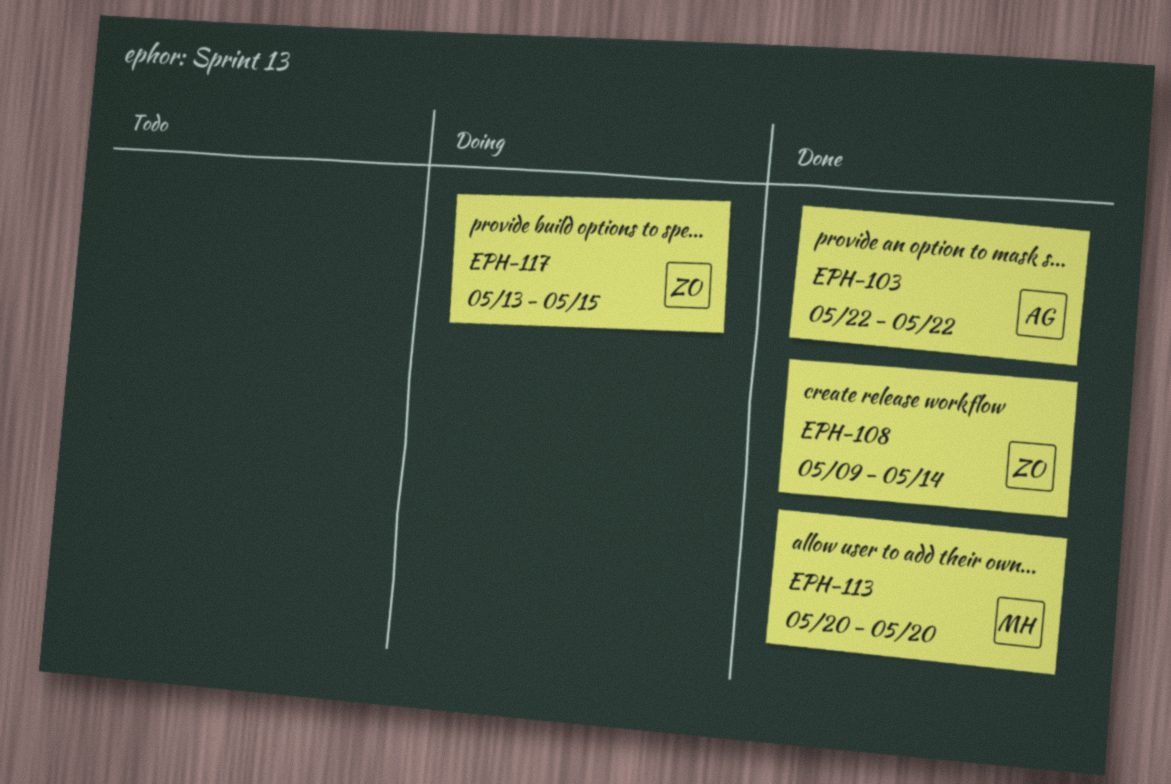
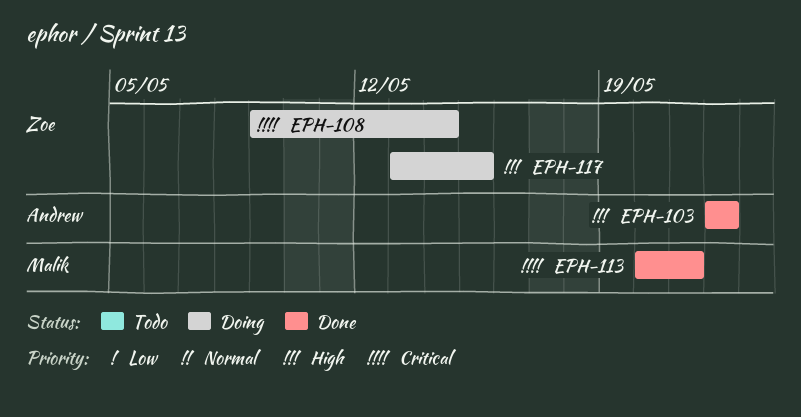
EPH-108, status: Done -> Doing
EPH-113, due: May 20 -> May 21

